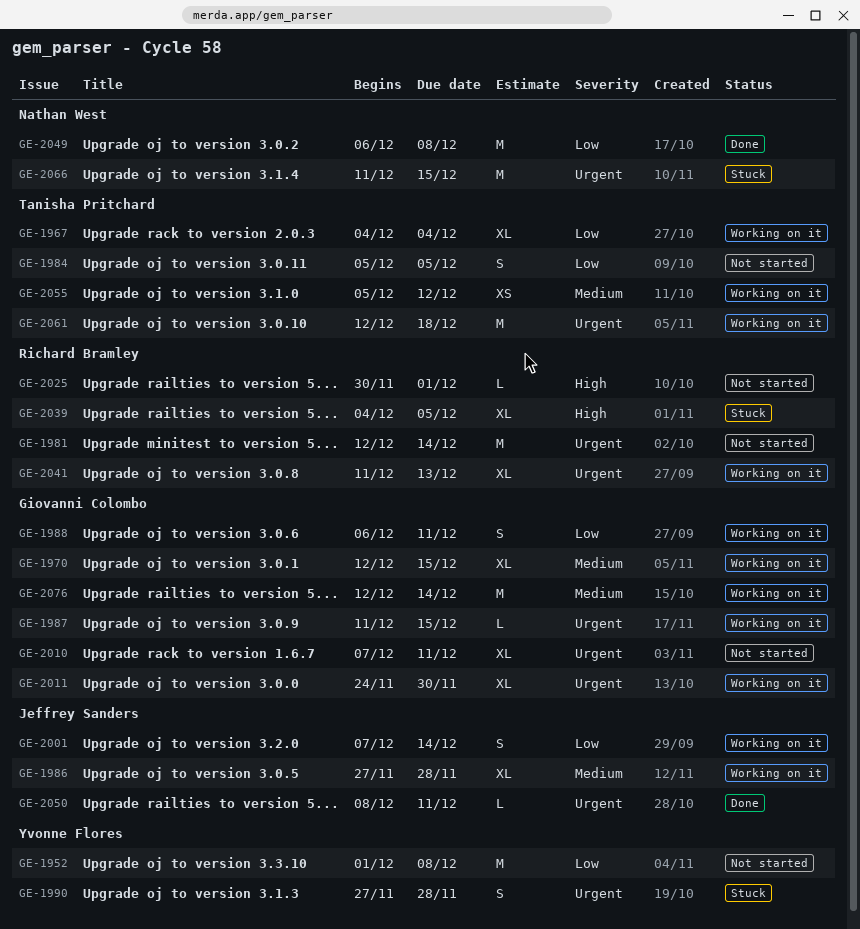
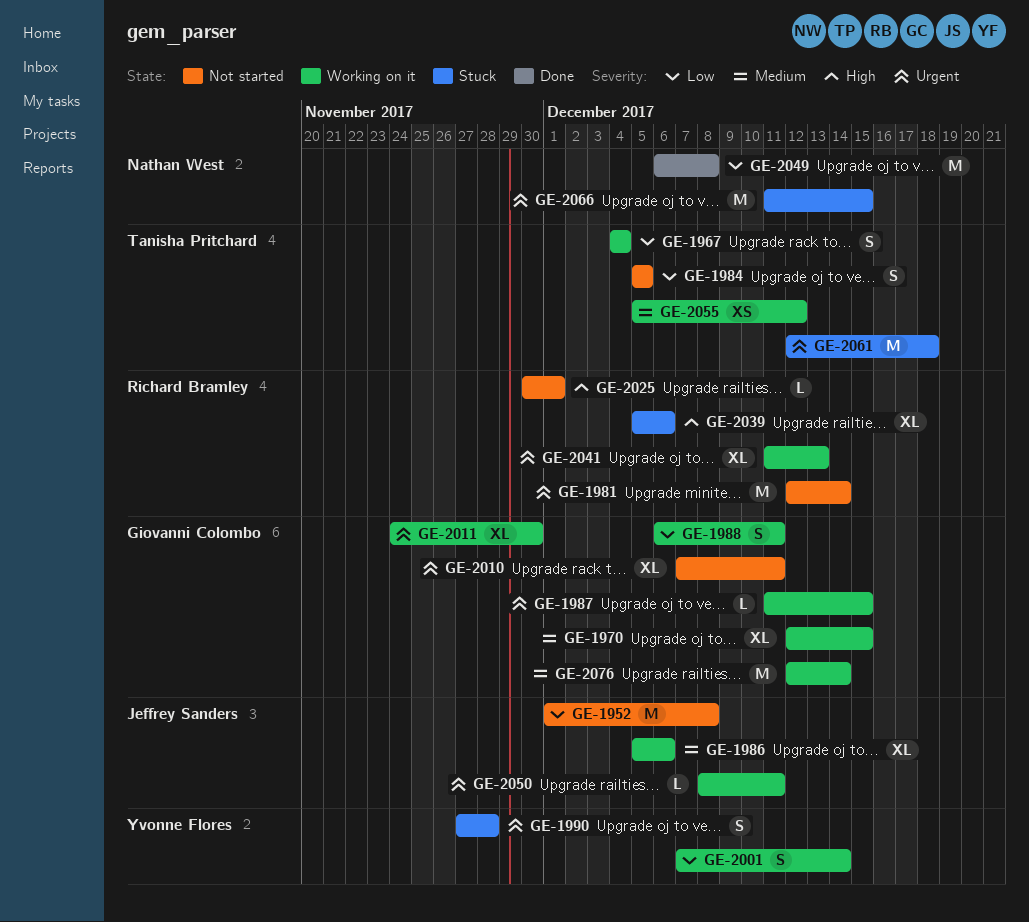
GE-1952, owner: Yvonne Flores -> Jeffrey Sanders
GE-1967, estimate: XL -> S
GE-1986, start: Nov 27 -> Dec 5
GE-1986, due: Nov 28 -> Dec 6
GE-2001, owner: Jeffrey Sanders -> Yvonne Flores
GE-2039, start: Dec 4 -> Dec 5
GE-2039, due: Dec 5 -> Dec 6
GE-2050, status: Done -> Working on it
GE-2061, status: Working on it -> Stuck

